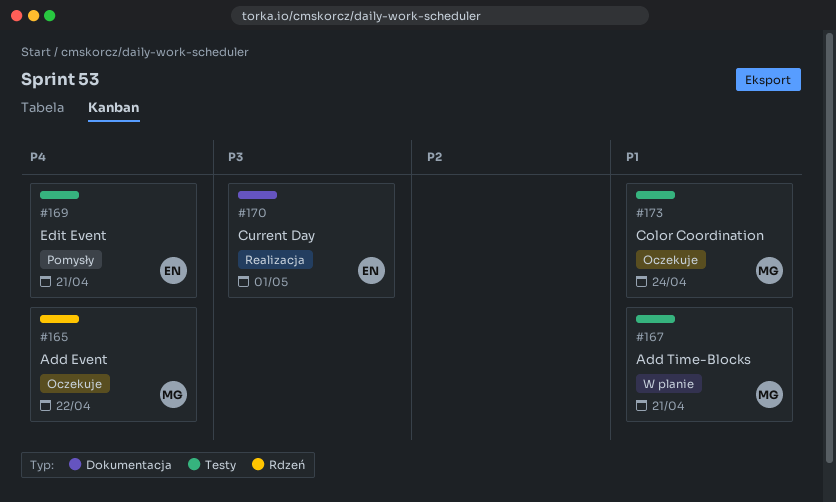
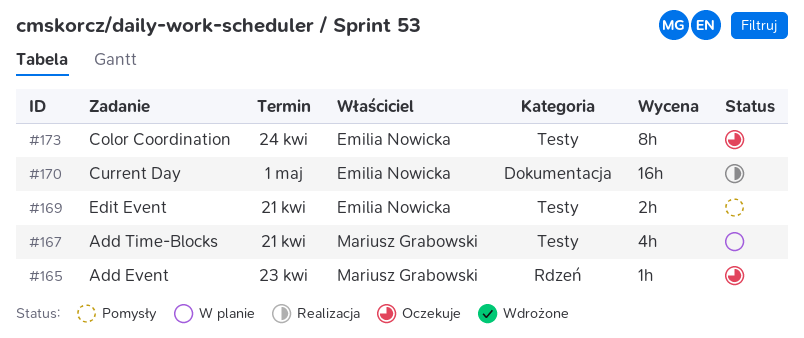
#165, due: Apr 22 -> Apr 23
#173, owner: Mariusz Grabowski -> Emilia Nowicka

